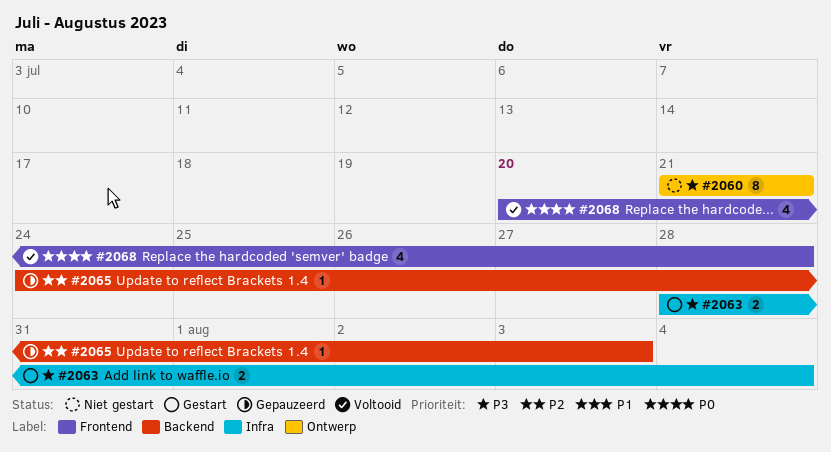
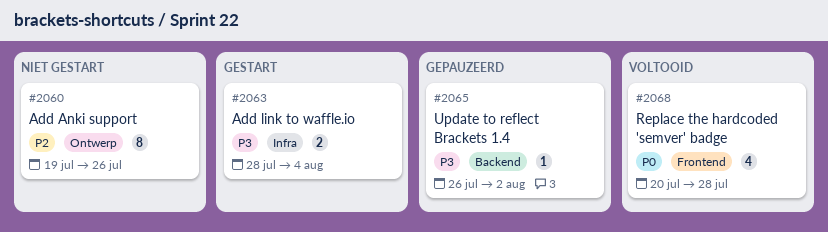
#2060, priority: P3 -> P2
#2060, start: Jul 21 -> Jul 19
#2060, due: Jul 21 -> Jul 26
#2065, priority: P2 -> P3
#2065, start: Jul 24 -> Jul 26
#2065, due: Aug 3 -> Aug 2

